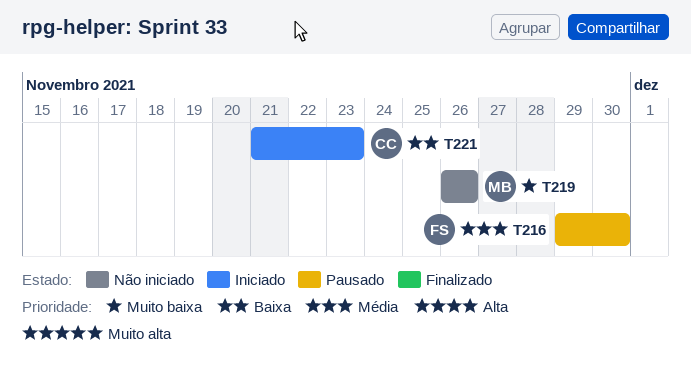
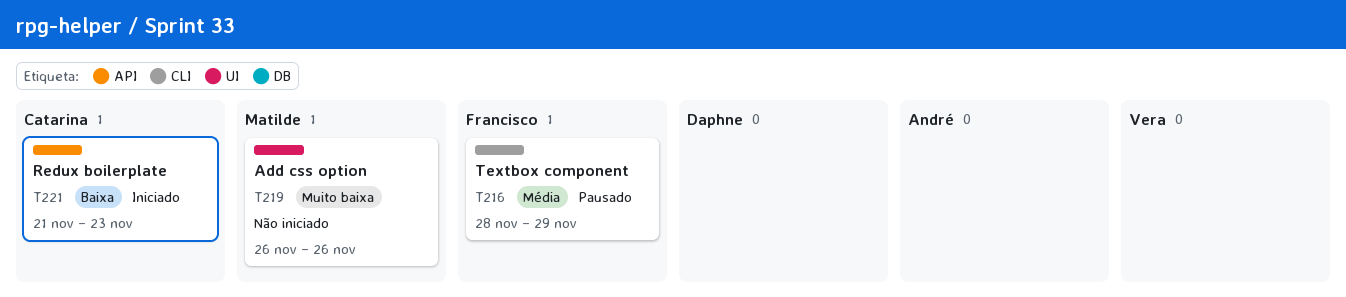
T216, start: Nov 29 -> Nov 28
T216, due: Nov 30 -> Nov 29

